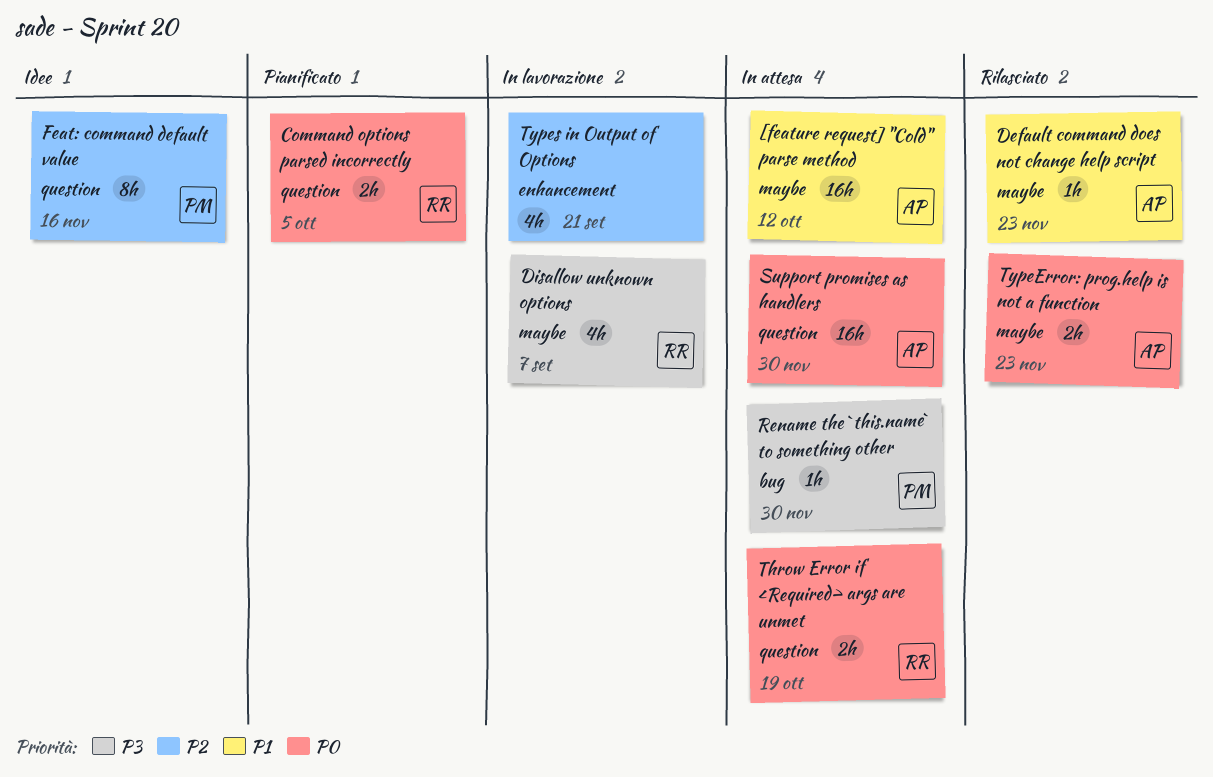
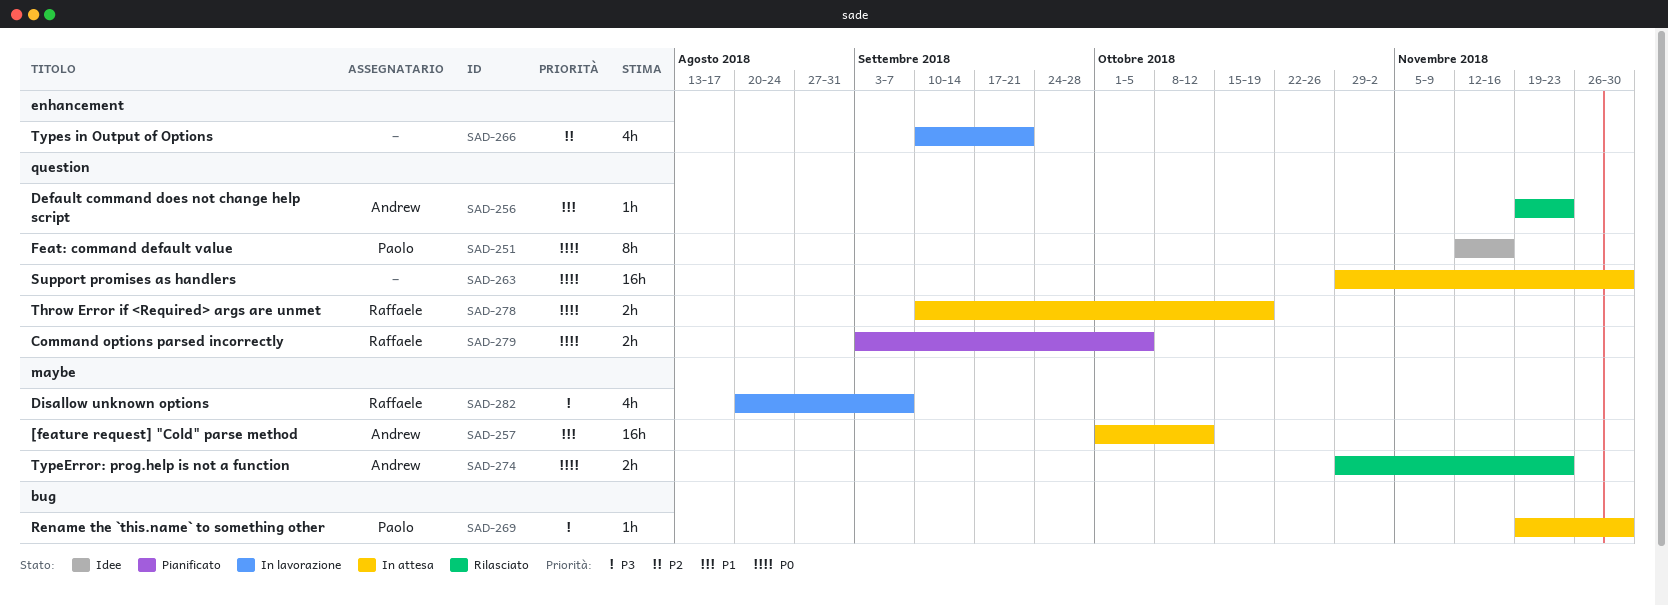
Default command does not change help script, label: maybe -> question
Feat: command default value, priority: P2 -> P0
Support promises as handlers, owner: Andrew -> none

